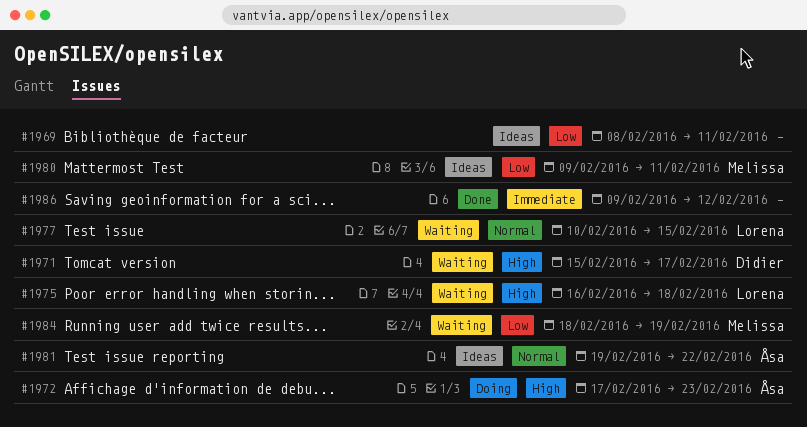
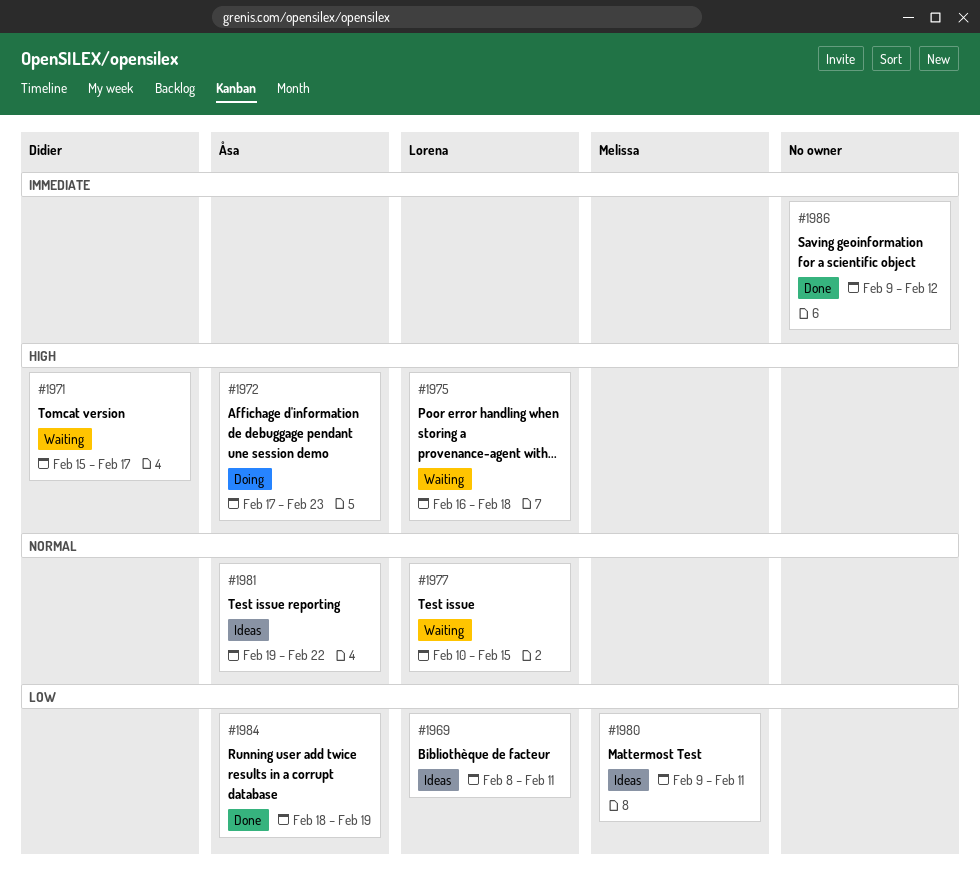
#1969, owner: none -> Lorena
#1984, status: Waiting -> Done
#1984, owner: Melissa -> Åsa

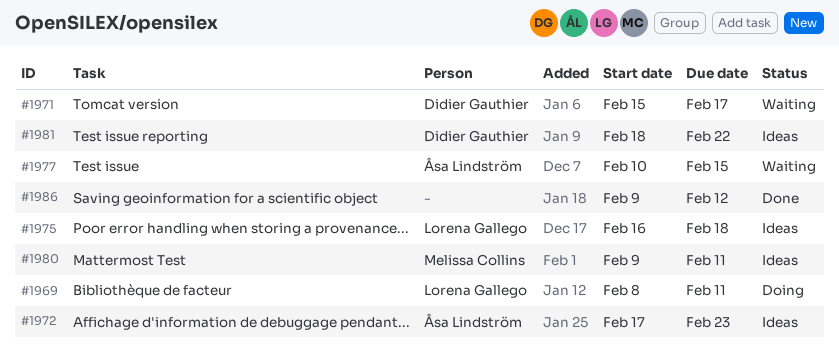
#1969, status: Ideas -> Doing
#1972, status: Doing -> Ideas
#1975, status: Waiting -> Ideas
#1977, owner: Lorena Gallego -> Åsa Lindström
#1981, owner: Åsa Lindström -> Didier Gauthier
#1981, start: Feb 19 -> Feb 18
#1984: present -> none

